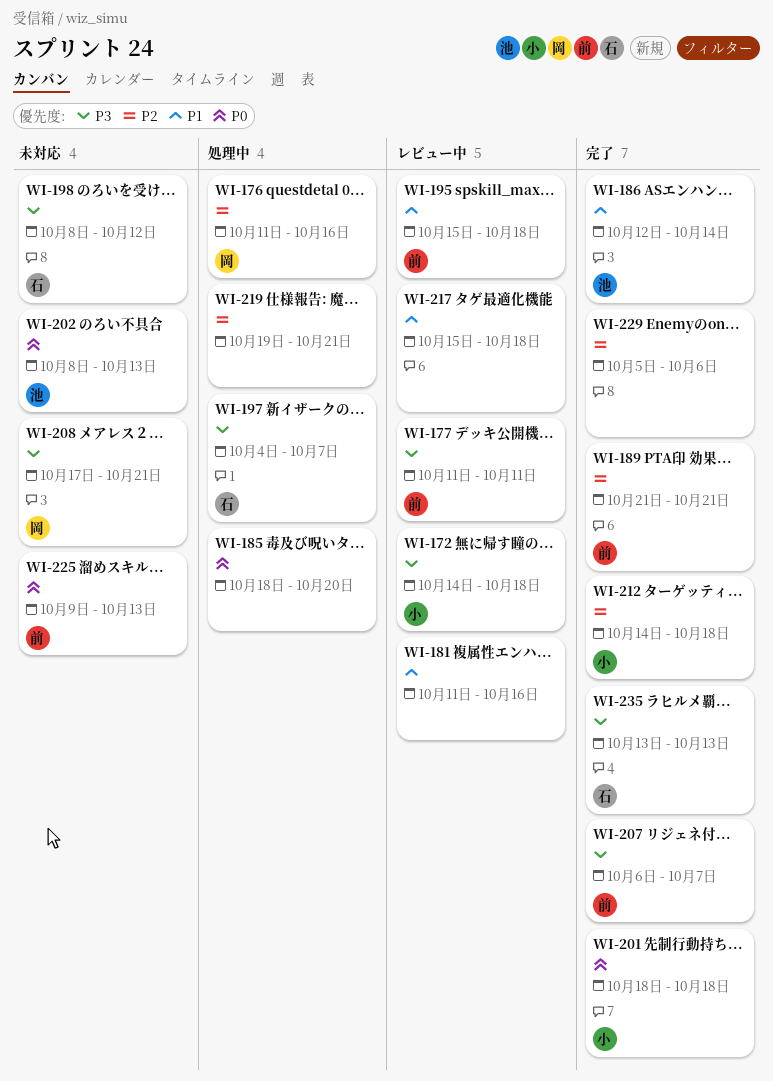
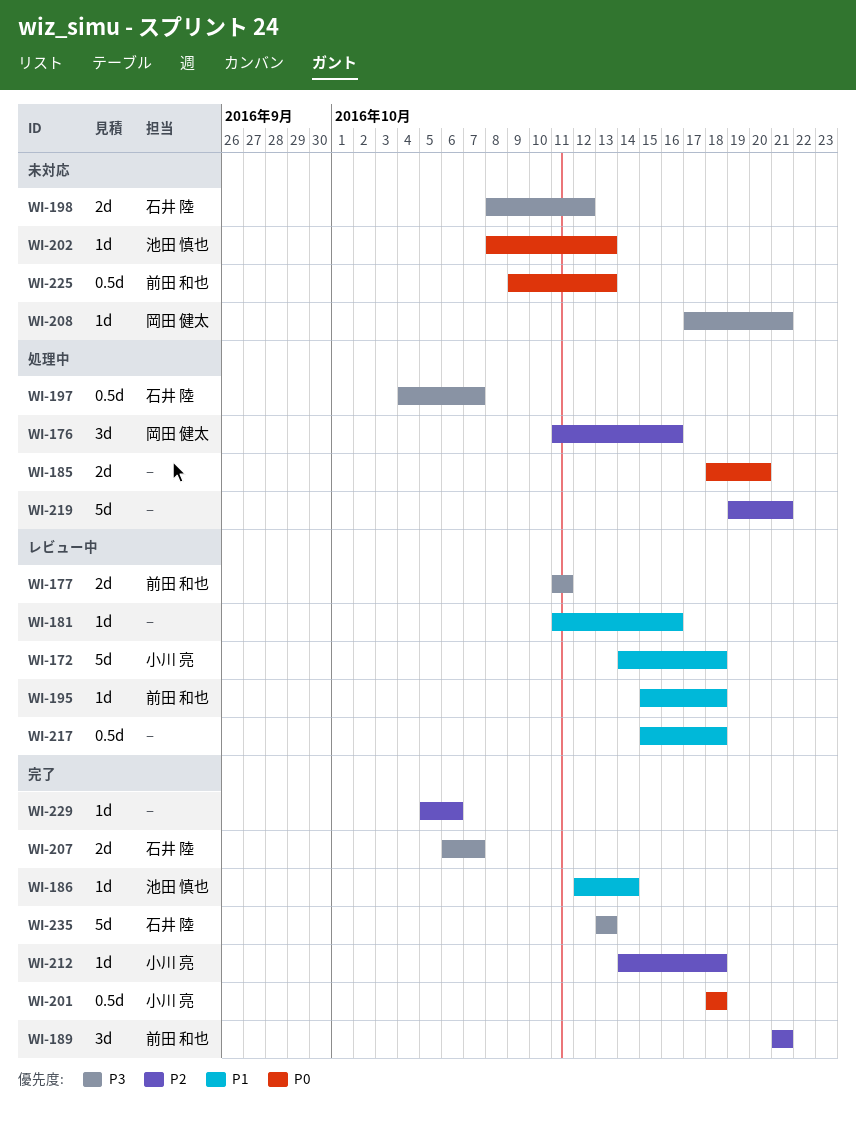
WI-172, priority: P3 -> P1
WI-207, owner: 前田 和也 -> 石井 陸

